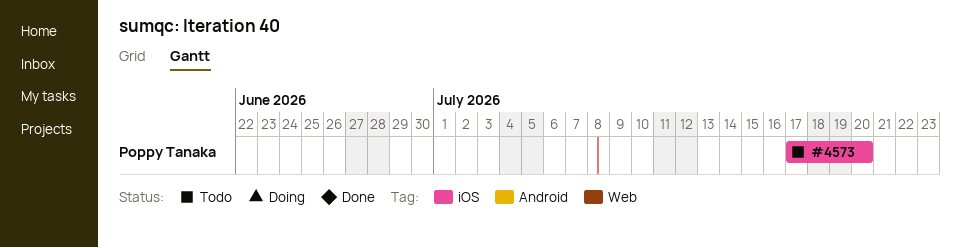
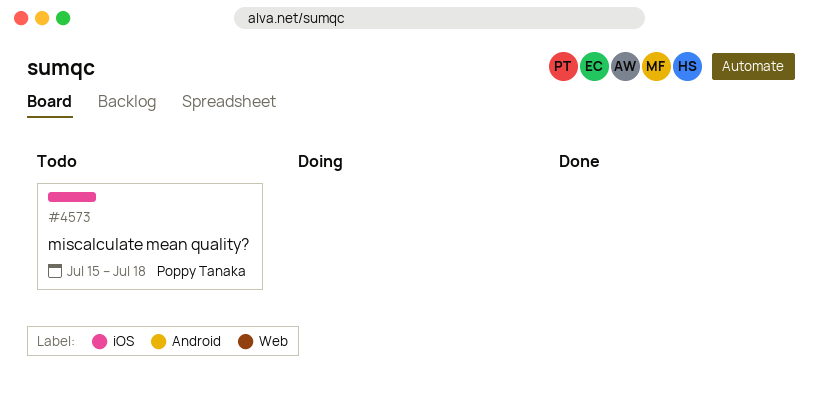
#4573, start: Jul 17 -> Jul 15
#4573, due: Jul 20 -> Jul 18

